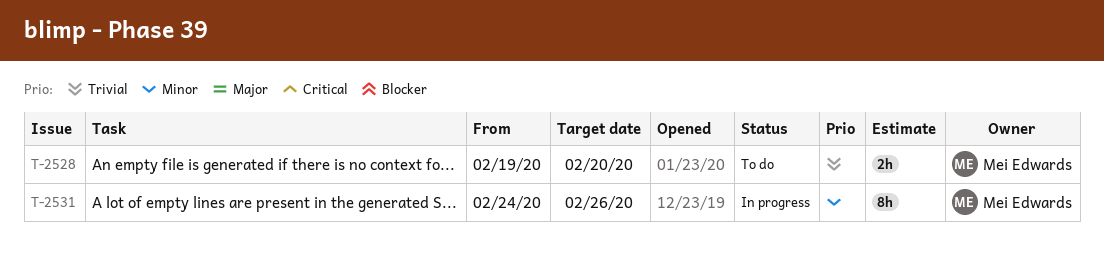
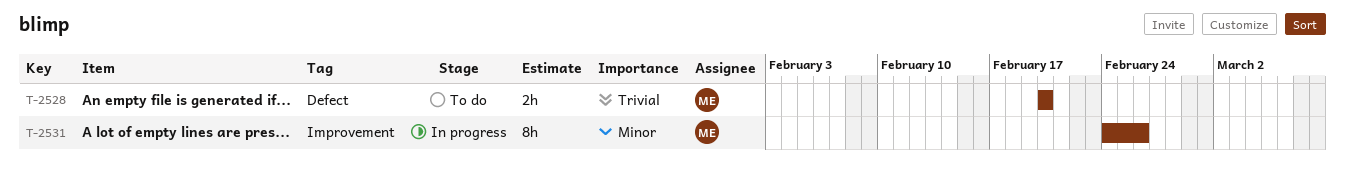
T-2528, start: Feb 19 -> Feb 20

